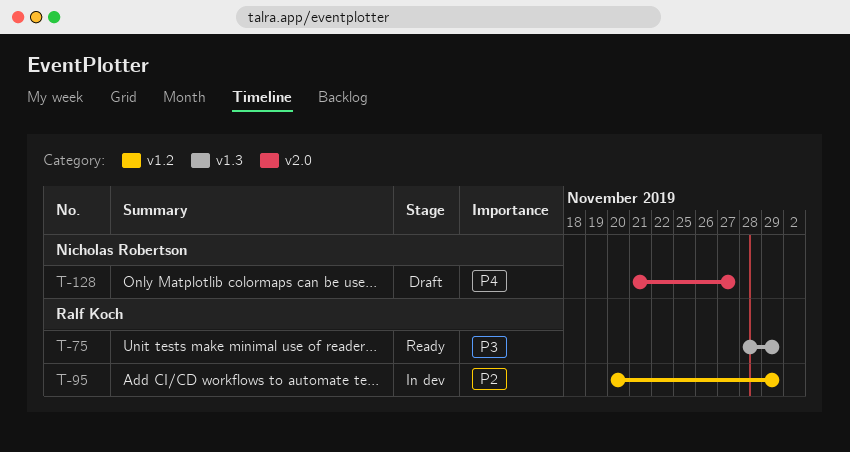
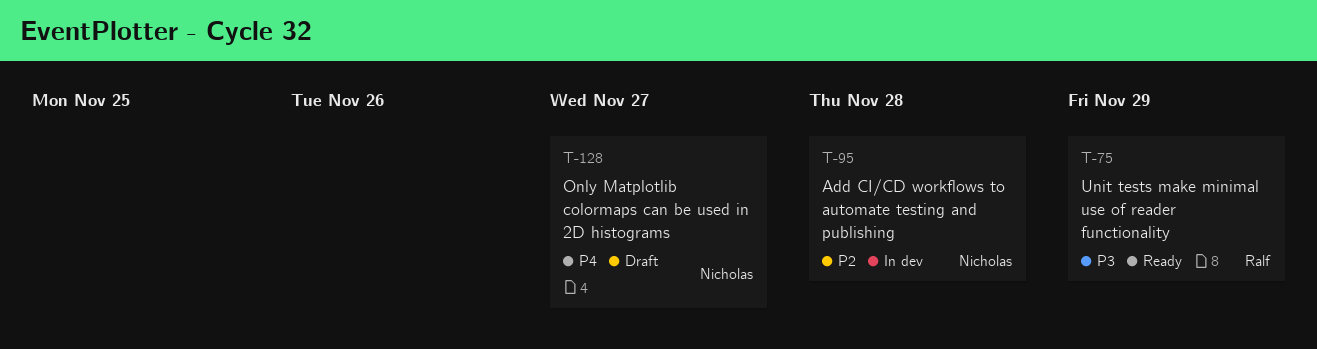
T-95, owner: Ralf Koch -> Nicholas Robertson
T-95, due: Nov 29 -> Nov 28

